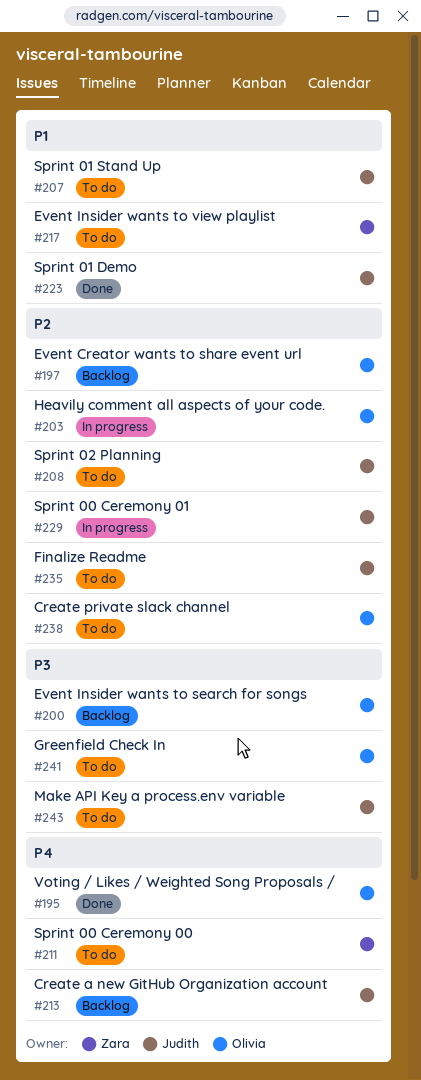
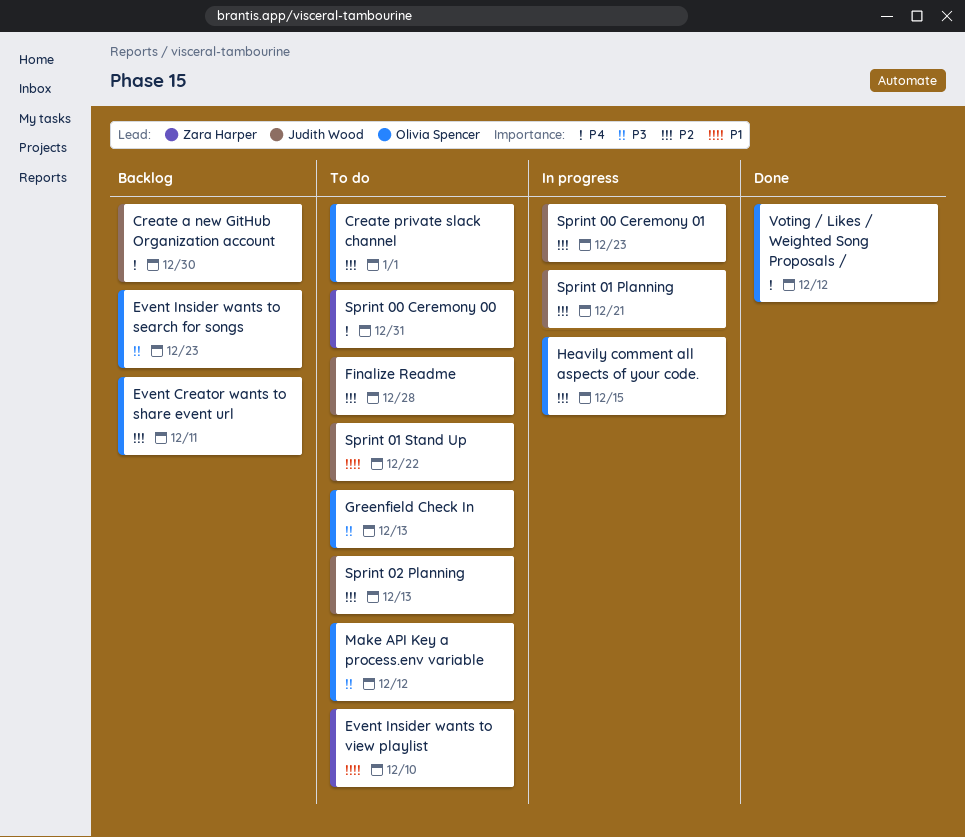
Make API Key a process.env variable, owner: Judith Wood -> Olivia Spencer
Sprint 01 Demo: present -> none
Sprint 01 Planning: none -> present

